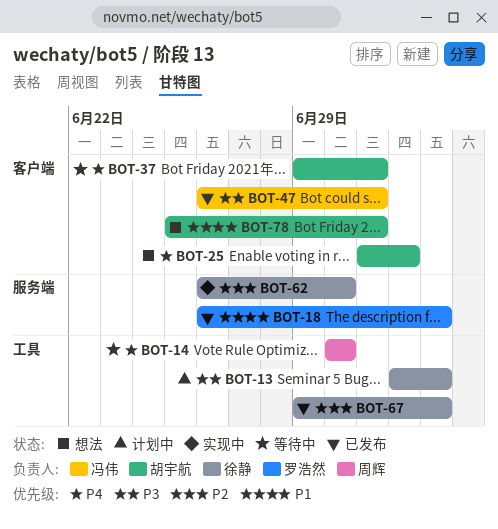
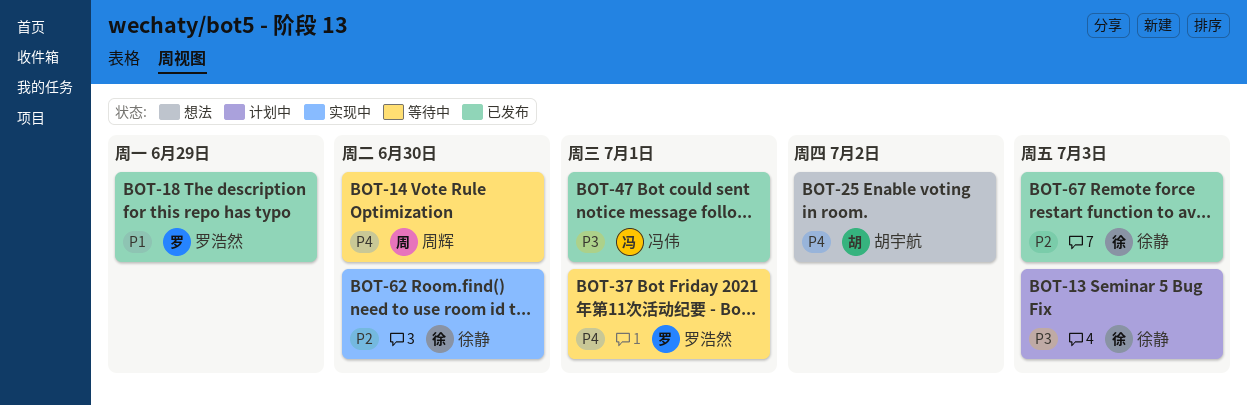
BOT-18, due: Jul 3 -> Jun 29
BOT-37, owner: 胡宇航 -> 罗浩然
BOT-78: present -> none

